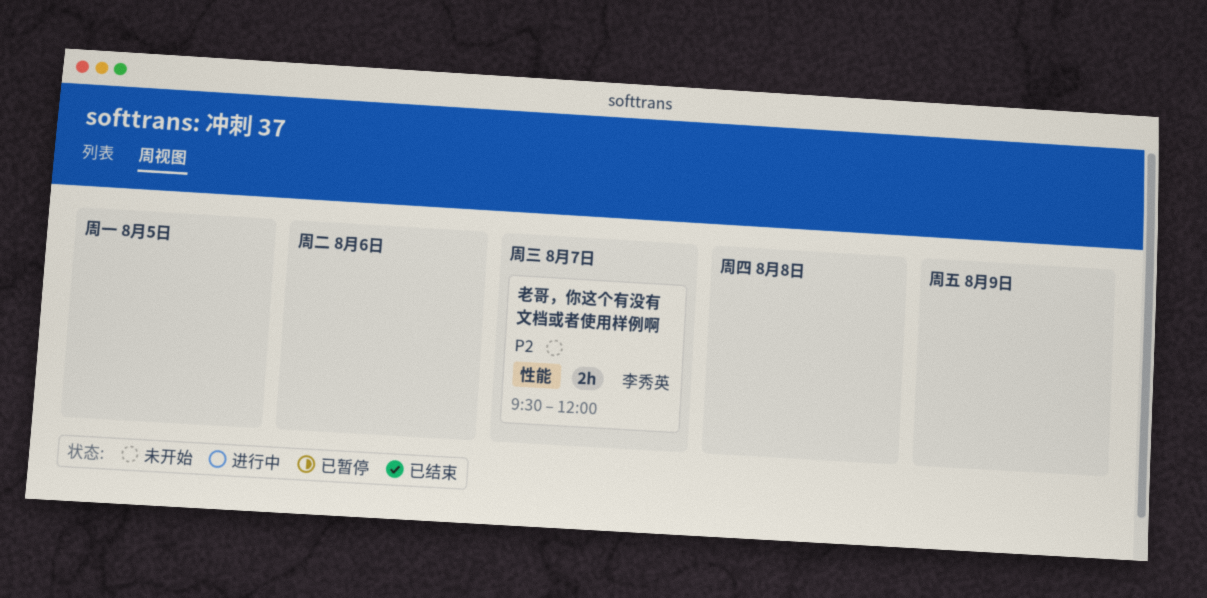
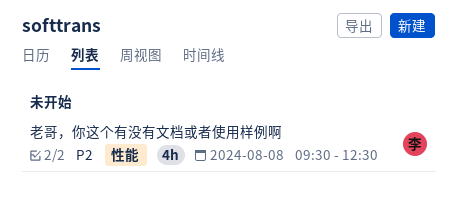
老哥，你这个有没有文档或者使用样例啊, estimate: 2h -> 4h
老哥，你这个有没有文档或者使用样例啊, day: Aug 7 -> Aug 8
老哥，你这个有没有文档或者使用样例啊, ends: 12:00 -> 12:30

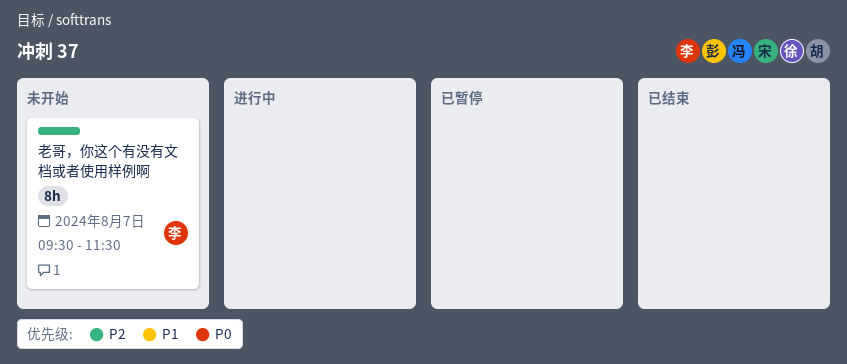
老哥，你这个有没有文档或者使用样例啊, estimate: 4h -> 8h
老哥，你这个有没有文档或者使用样例啊, day: Aug 8 -> Aug 7
老哥，你这个有没有文档或者使用样例啊, ends: 12:30 -> 11:30

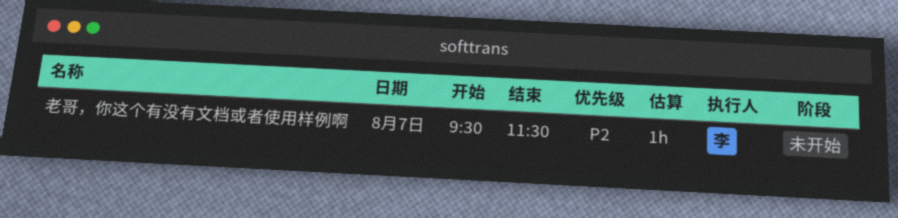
老哥，你这个有没有文档或者使用样例啊, estimate: 8h -> 1h

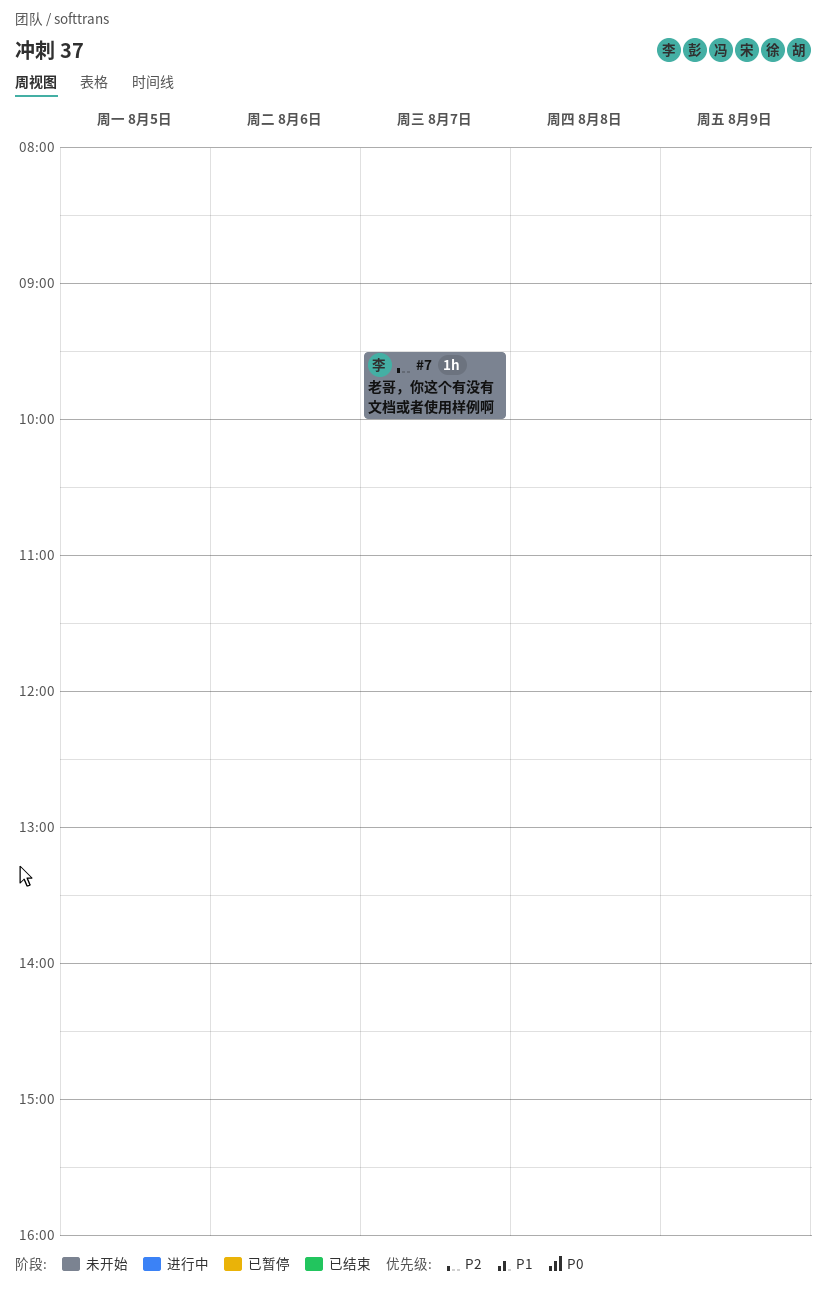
老哥，你这个有没有文档或者使用样例啊, ends: 11:30 -> 10:00

